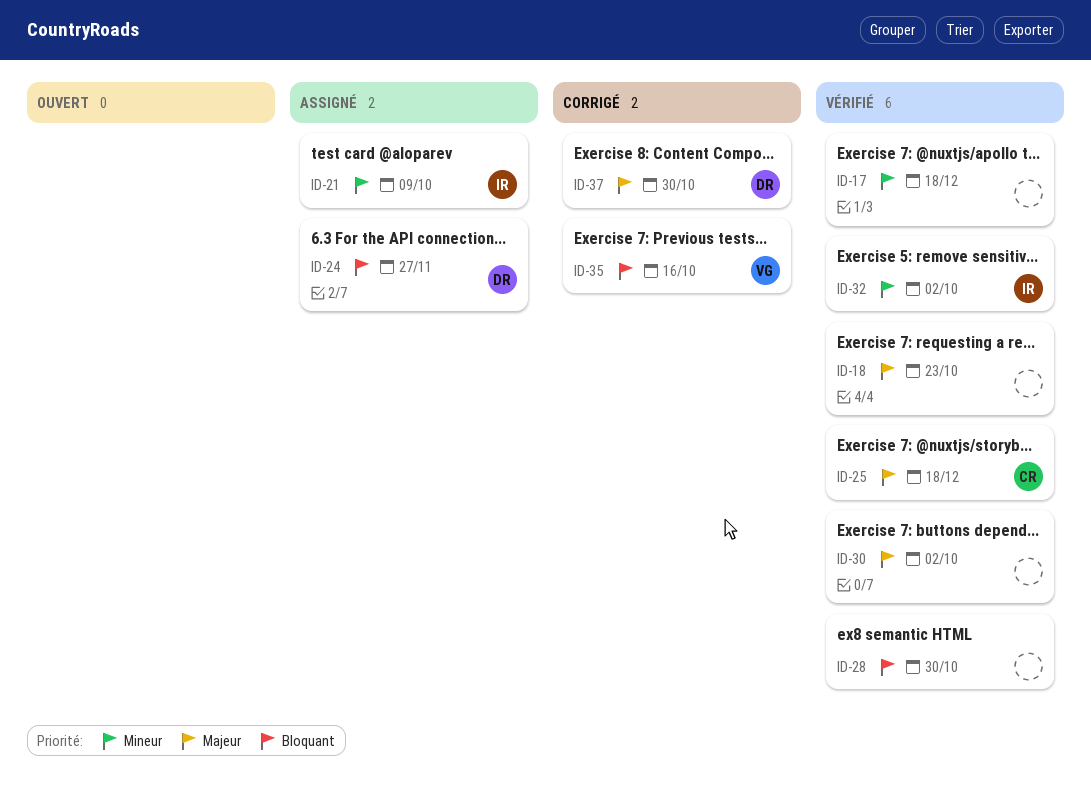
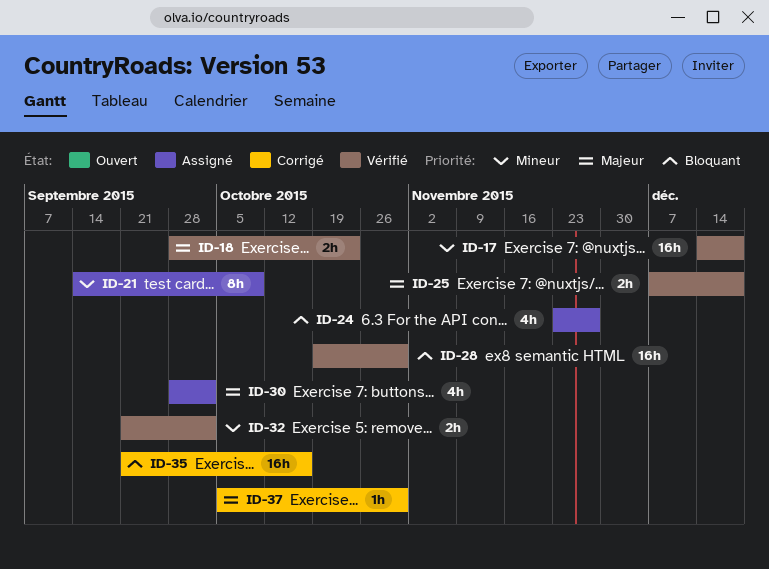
ID-30, status: Vérifié -> Assigné

